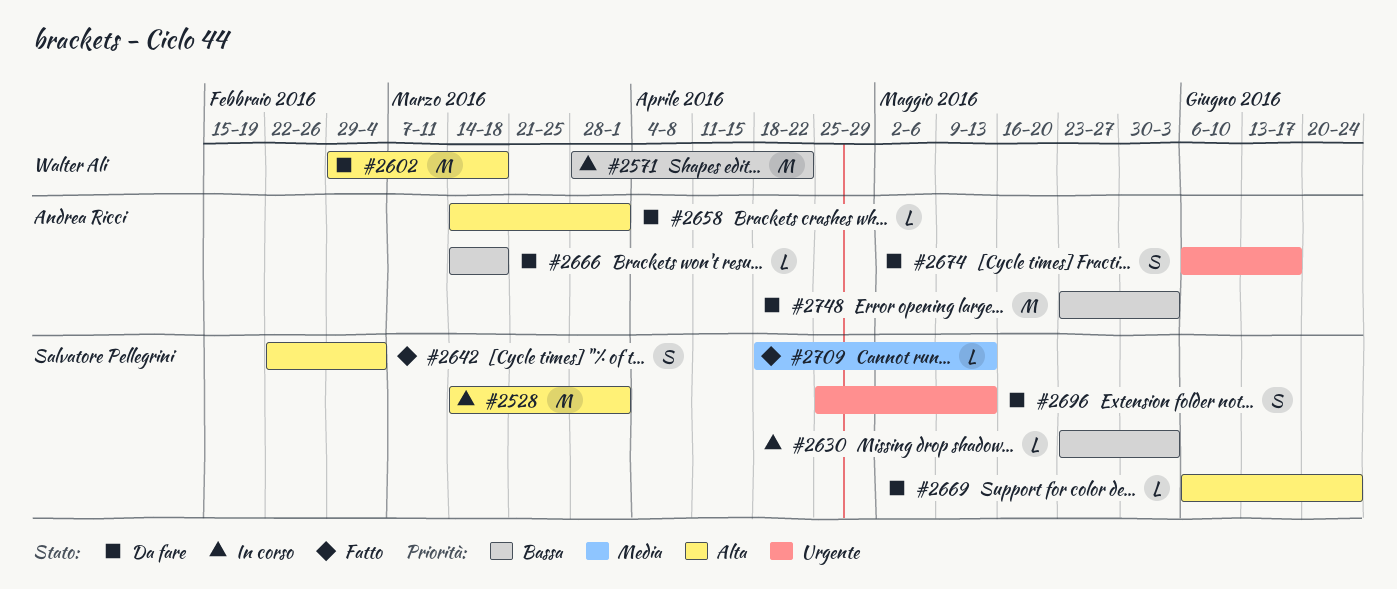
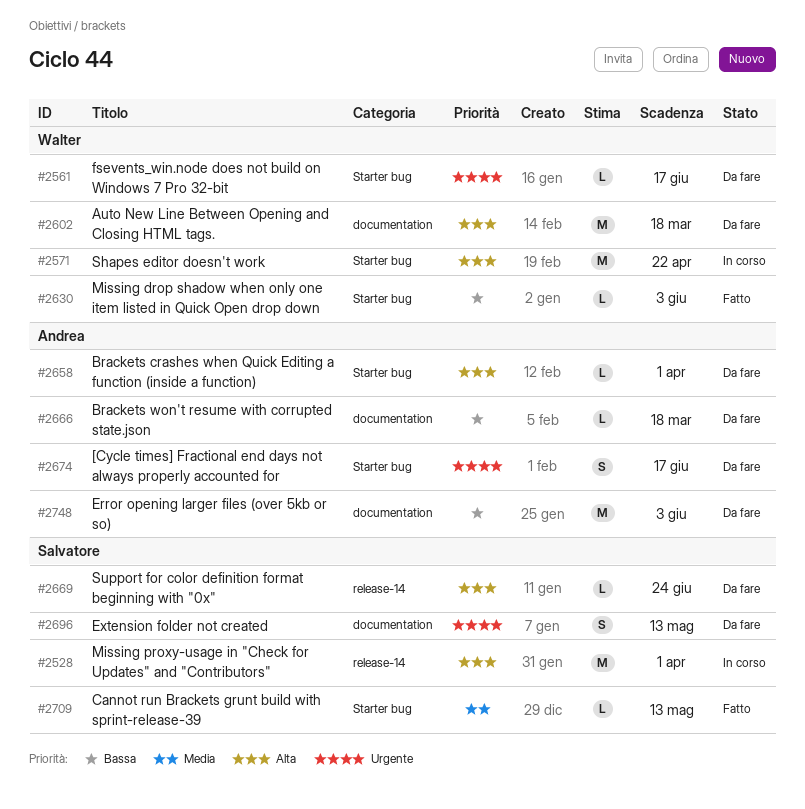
#2561: none -> present
#2571, priority: Bassa -> Alta
#2630, status: In corso -> Fatto
#2630, owner: Salvatore Pellegrini -> Walter Ali
#2642: present -> none

